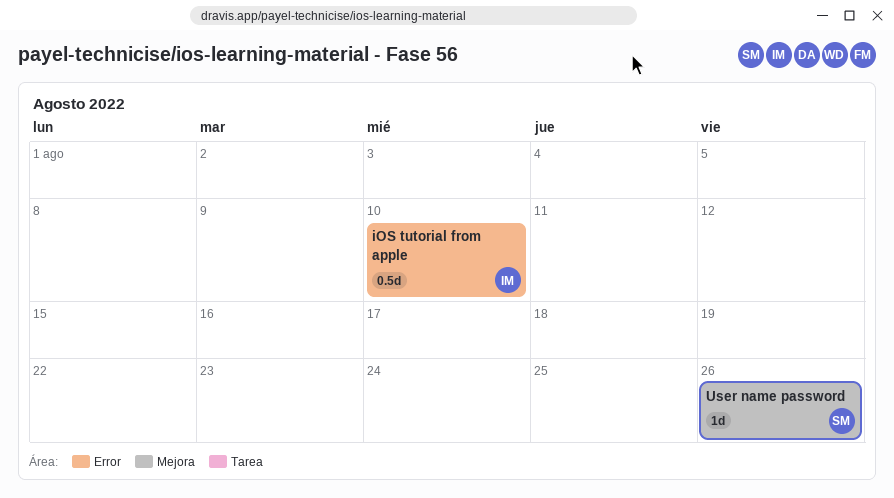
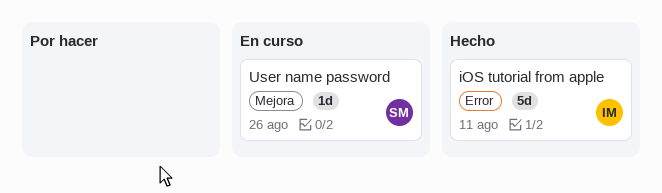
iOS tutorial from apple, estimate: 0.5d -> 5d
iOS tutorial from apple, due: Aug 10 -> Aug 11

